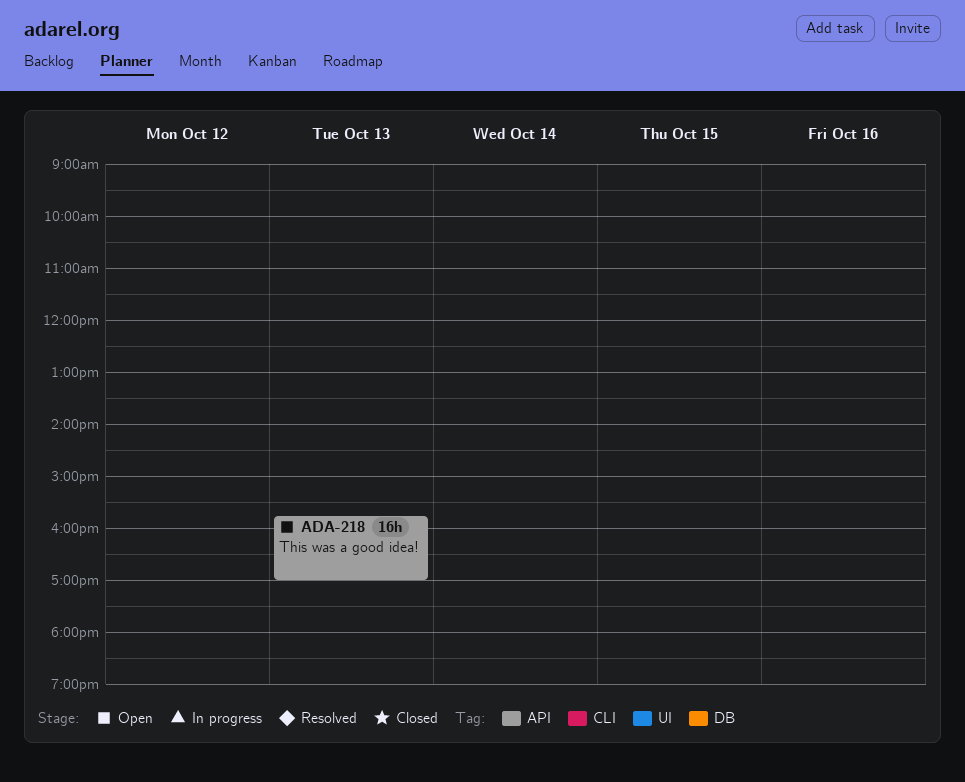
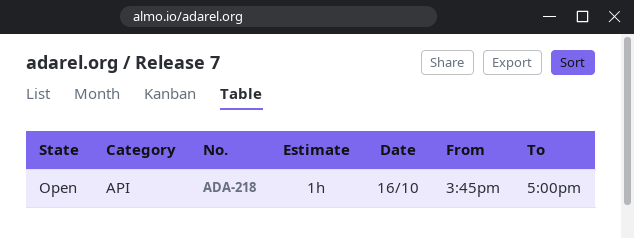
ADA-218, estimate: 16h -> 1h
ADA-218, day: Oct 13 -> Oct 16

